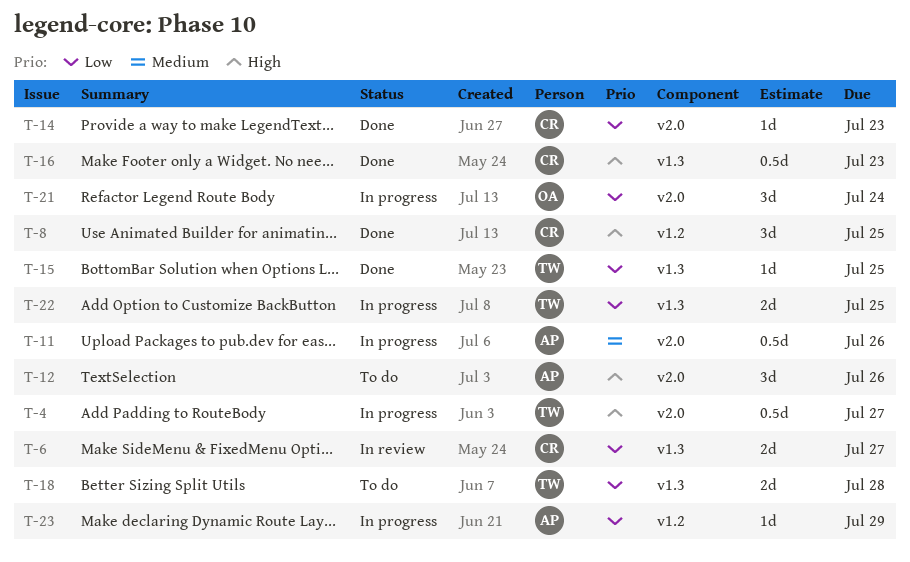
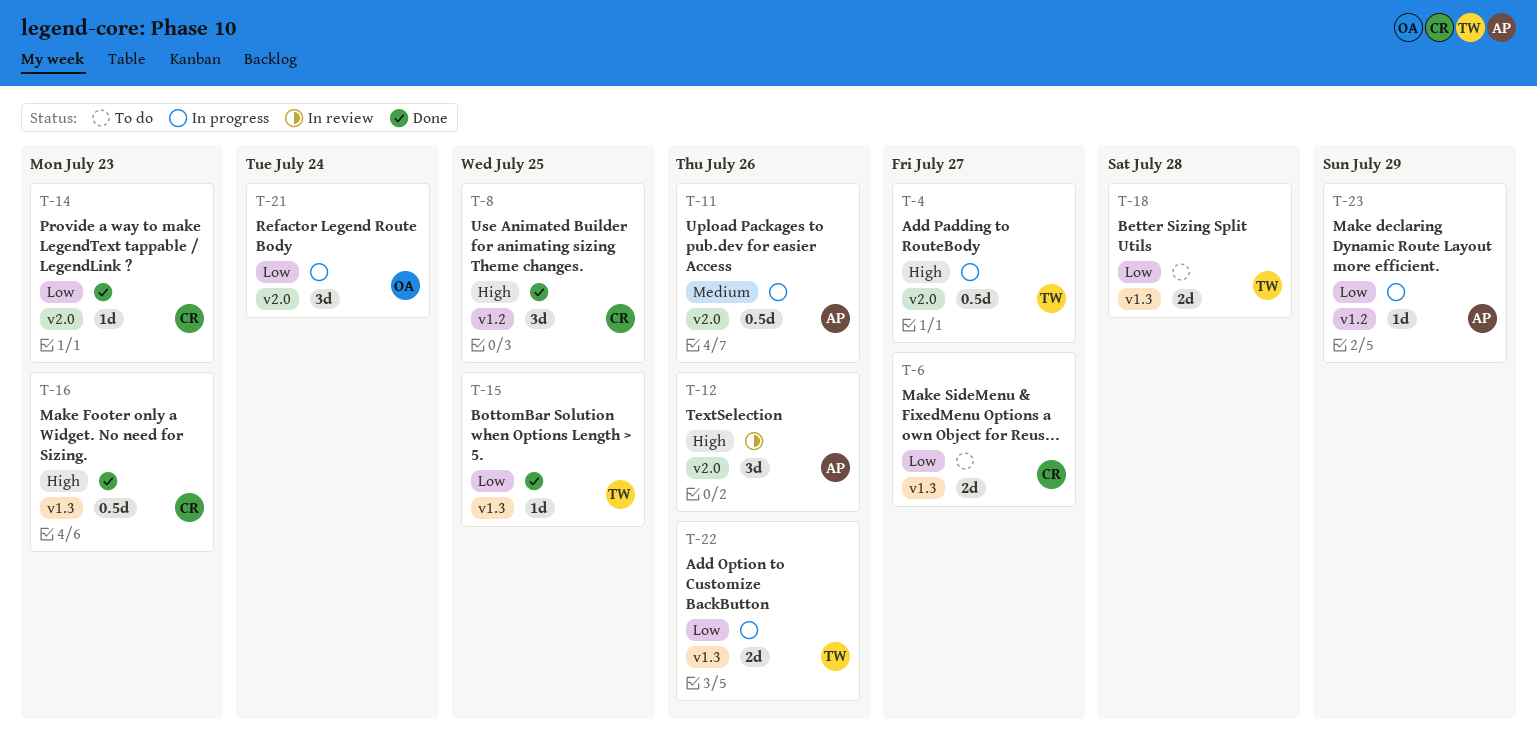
T-6, status: In review -> To do
T-12, status: To do -> In review
T-22, due: Jul 25 -> Jul 26

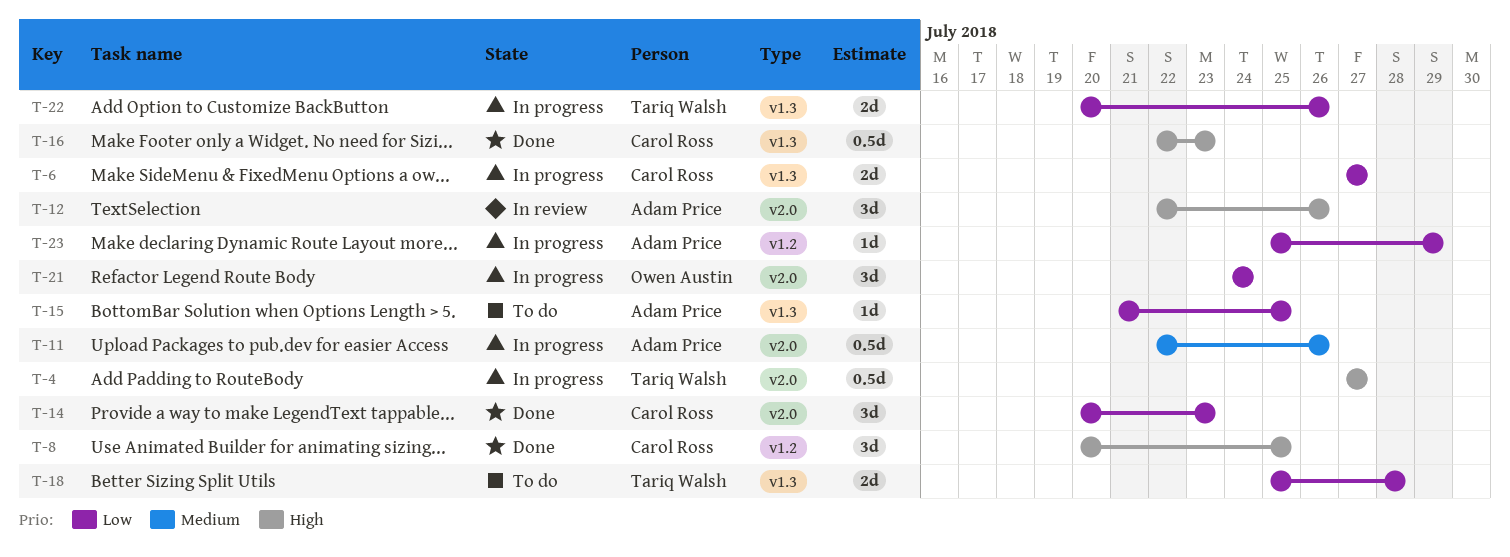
T-6, status: To do -> In progress
T-14, estimate: 1d -> 3d
T-15, status: Done -> To do
T-15, owner: Tariq Walsh -> Adam Price

